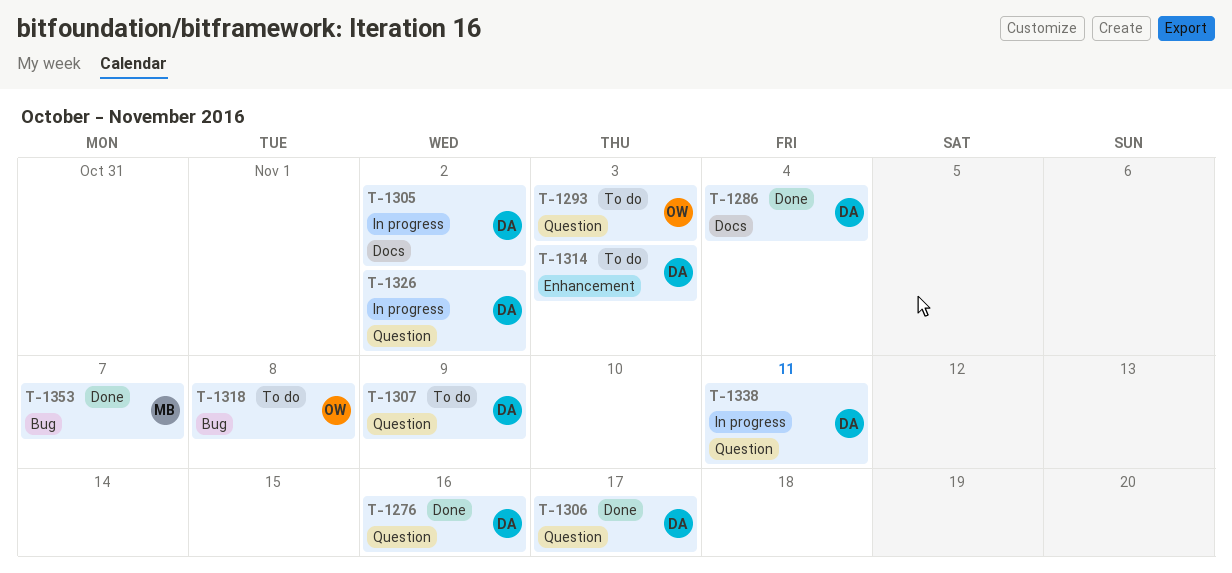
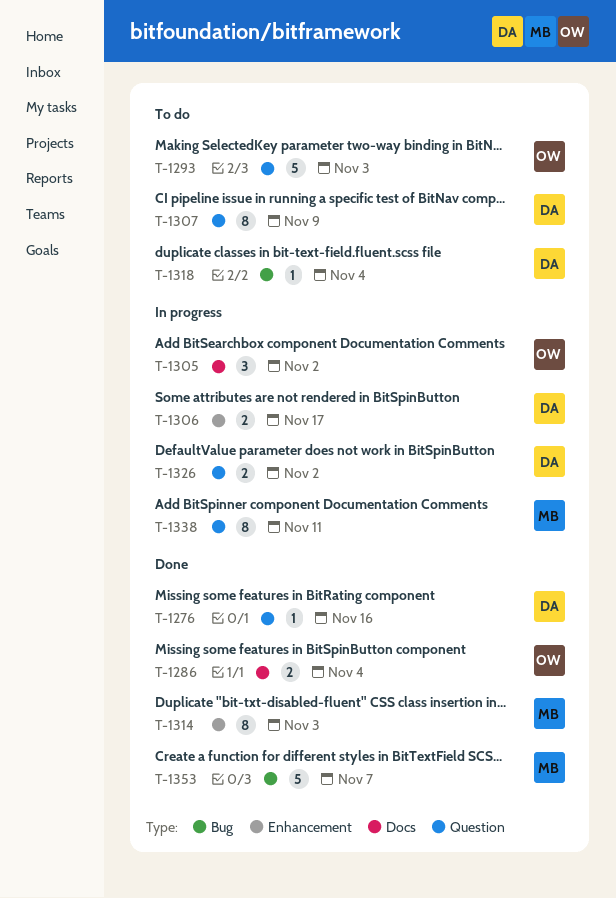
T-1286, owner: DA -> OW
T-1305, owner: DA -> OW
T-1306, status: Done -> In progress
T-1306, label: Question -> Enhancement
T-1314, status: To do -> Done
T-1314, owner: DA -> MB
T-1318, owner: OW -> DA
T-1318, due: Nov 8 -> Nov 4
T-1338, owner: DA -> MB

